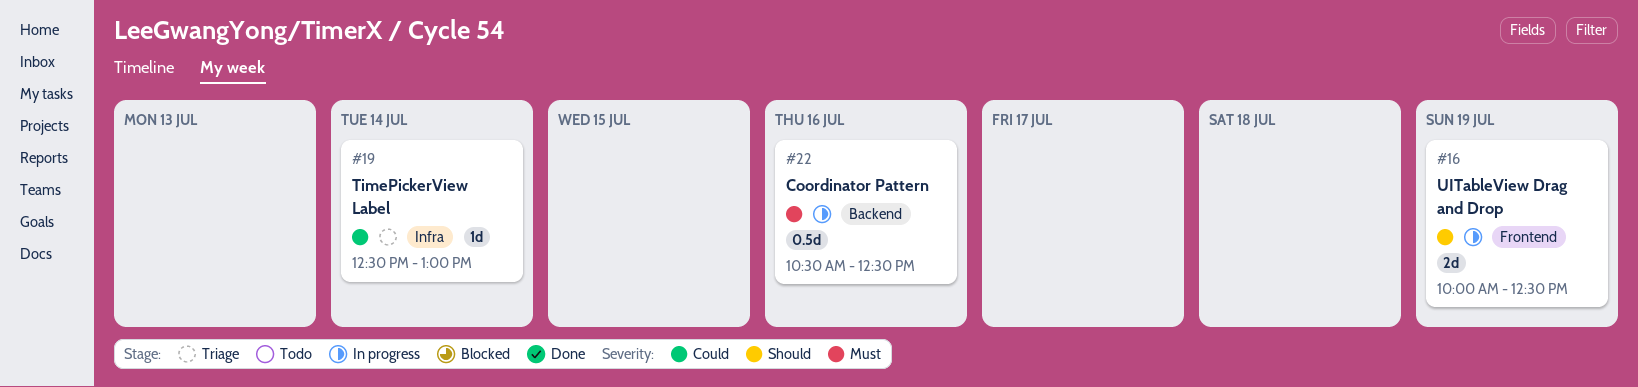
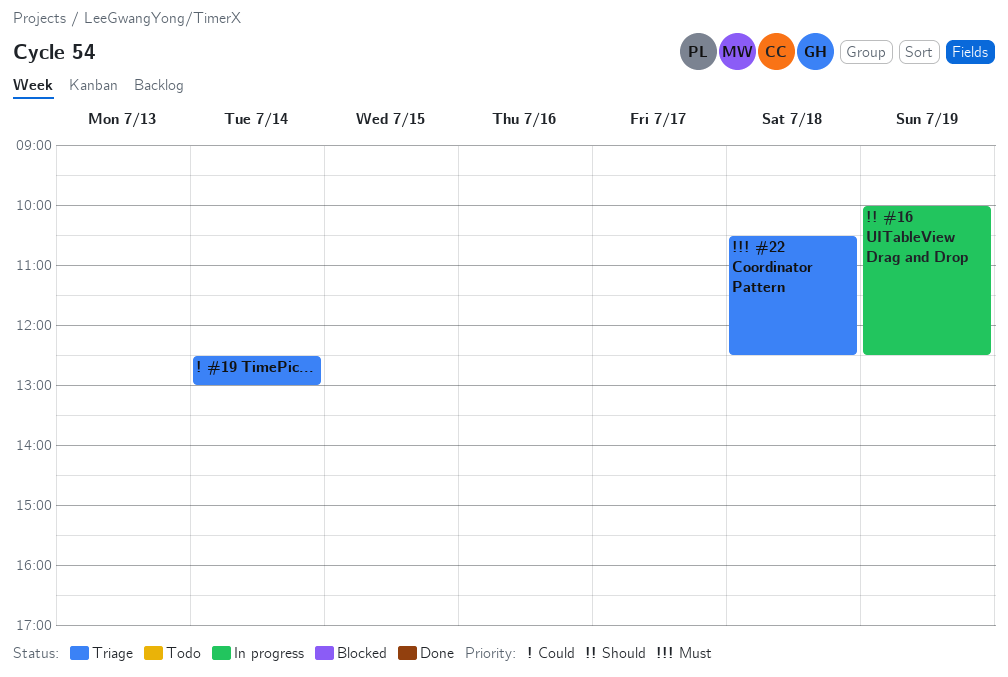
#22, status: In progress -> Triage
#22, day: Jul 16 -> Jul 18

